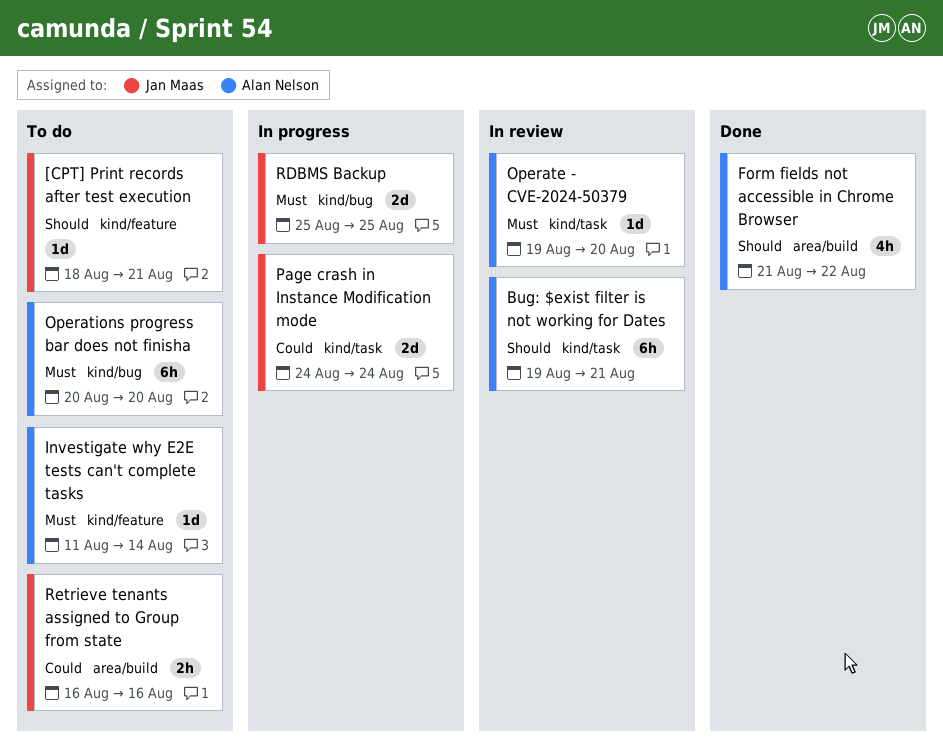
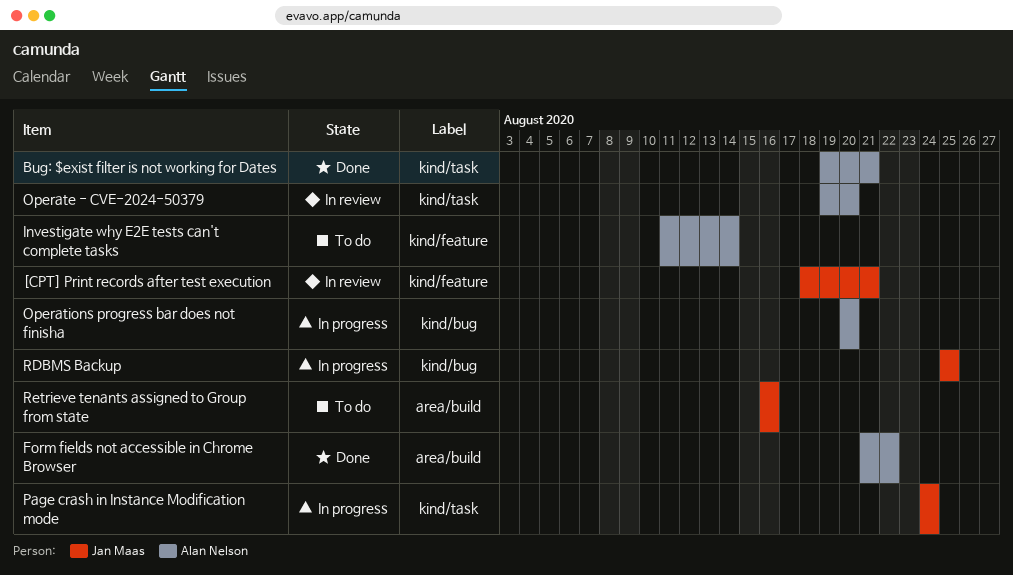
[CPT] Print records after test execution, status: To do -> In review
Bug: $exist filter is not working for Dates, status: In review -> Done
Operations progress bar does not finisha, status: To do -> In progress

